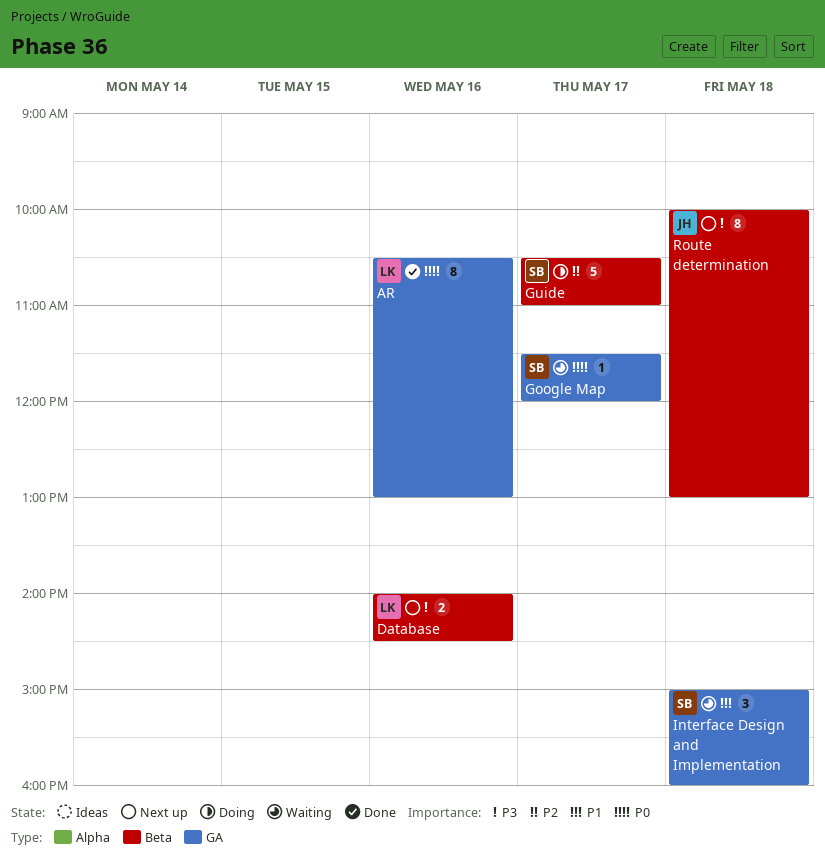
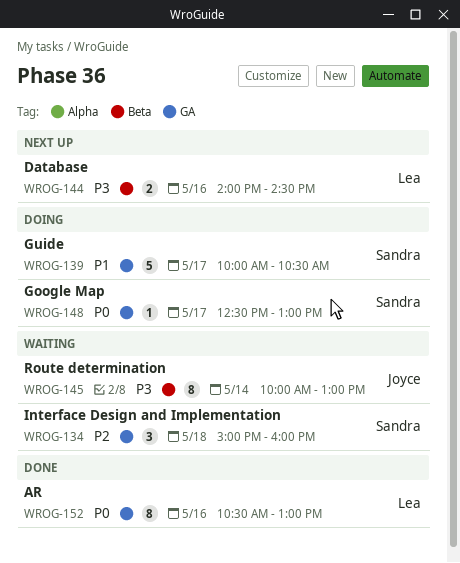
Google Map, status: Waiting -> Doing
Google Map, begins: 11:30 -> 12:30
Google Map, ends: 12:00 -> 13:00
Guide, priority: P2 -> P1
Guide, label: Beta -> GA
Guide, begins: 10:30 -> 10:00
Guide, ends: 11:00 -> 10:30
Interface Design and Implementation, priority: P1 -> P2
Route determination, status: Next up -> Waiting
Route determination, day: May 18 -> May 14

